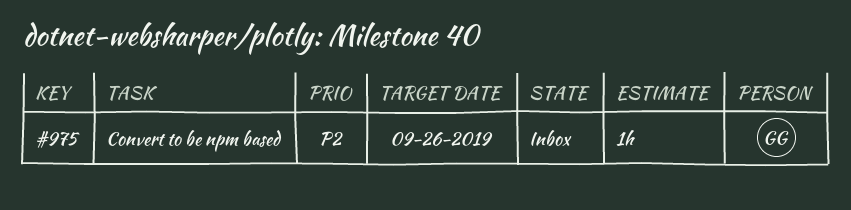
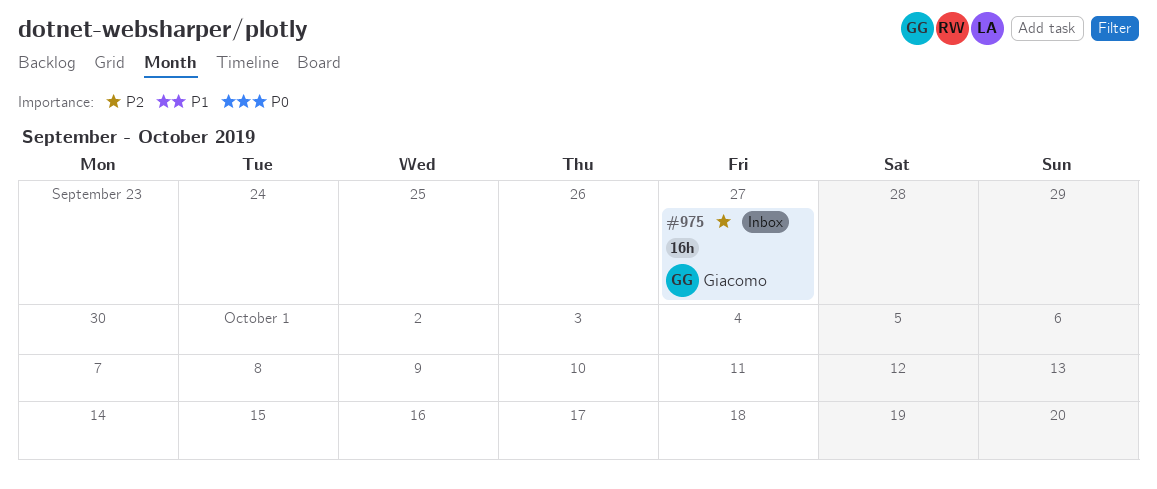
#975, estimate: 1h -> 16h
#975, due: Sep 26 -> Sep 27

